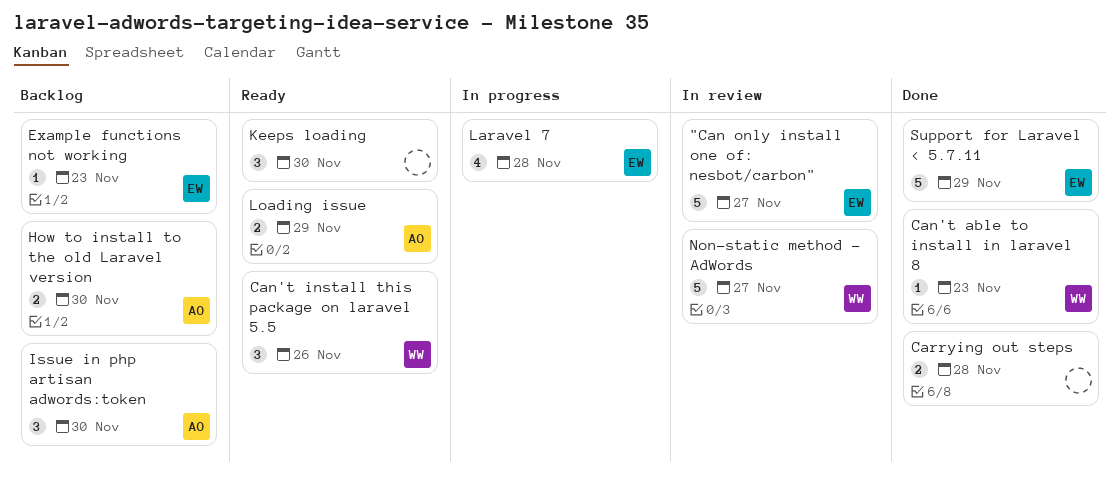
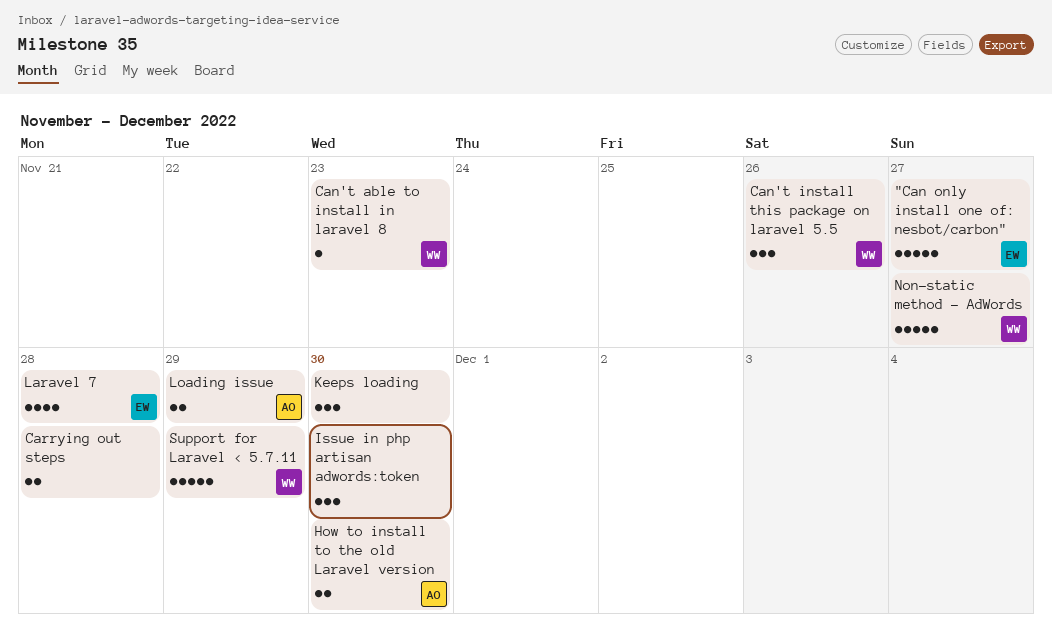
Example functions not working: present -> none
Issue in php artisan adwords:token, owner: AO -> none
Support for Laravel < 5.7.11, owner: EW -> WW

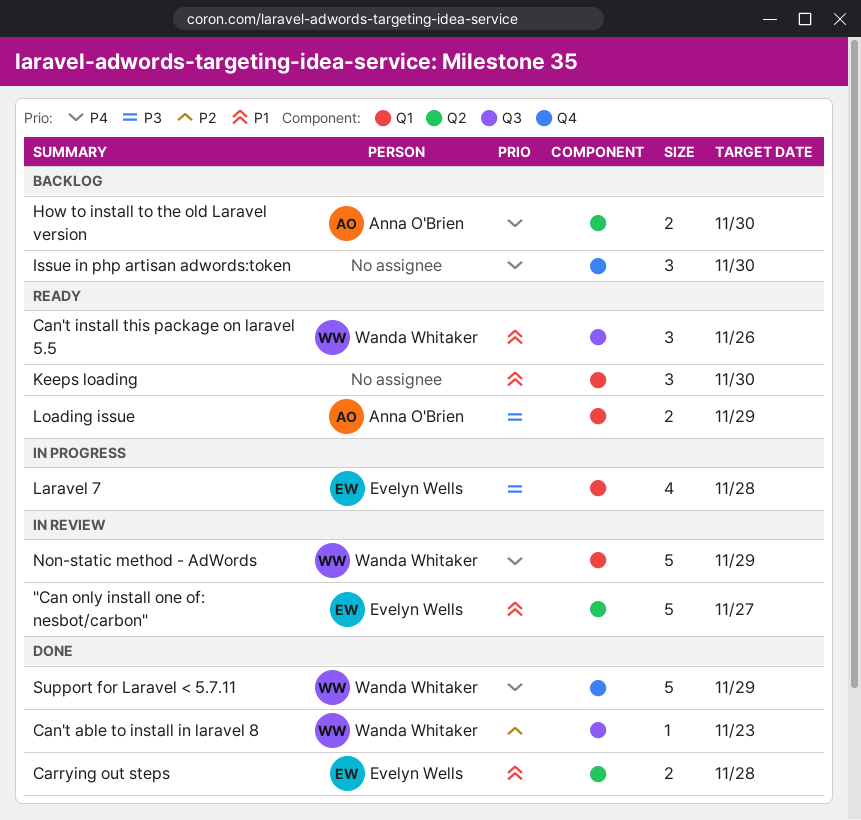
Carrying out steps, owner: none -> Evelyn Wells
Non-static method - AdWords, due: Nov 27 -> Nov 29

